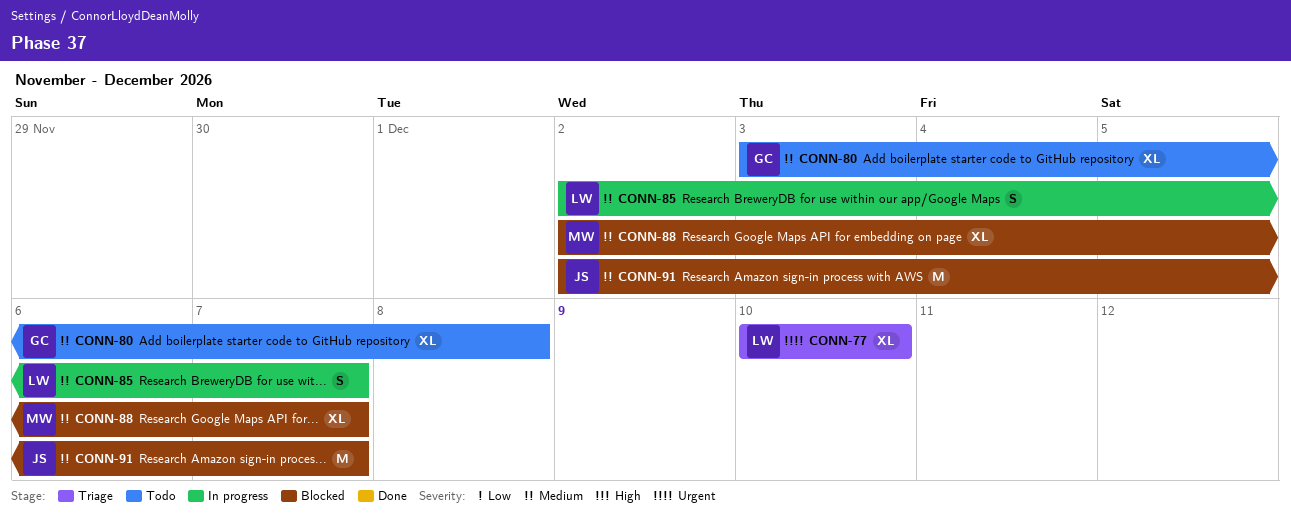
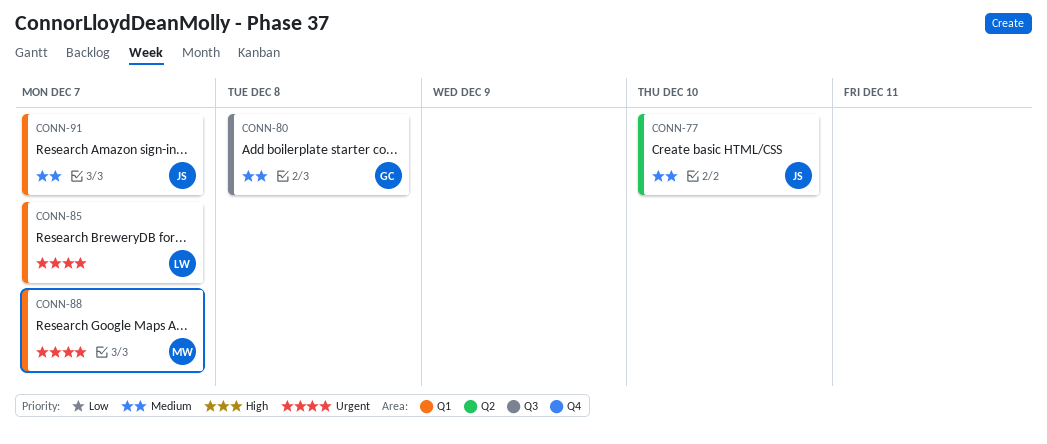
CONN-77, owner: LW -> JS
CONN-77, priority: Urgent -> Medium
CONN-85, priority: Medium -> Urgent
CONN-88, priority: Medium -> Urgent

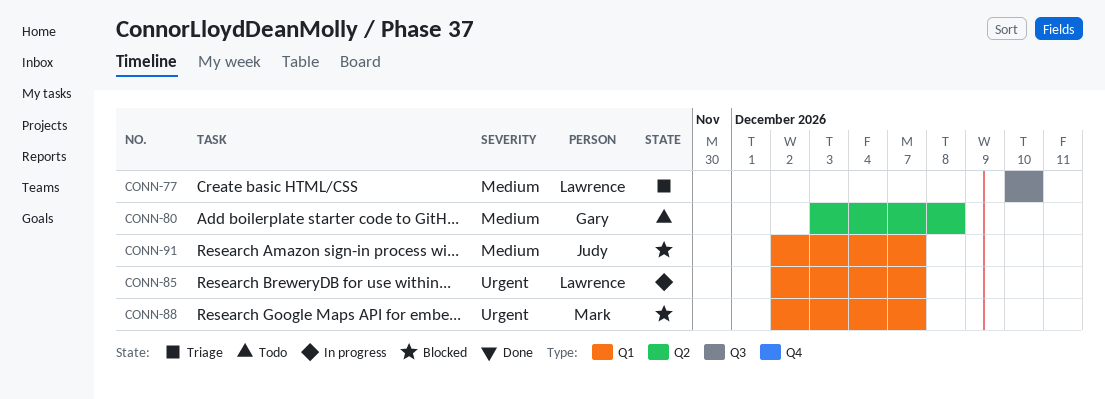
CONN-77, owner: Judy -> Lawrence
CONN-77, label: Q2 -> Q3
CONN-80, label: Q3 -> Q2

